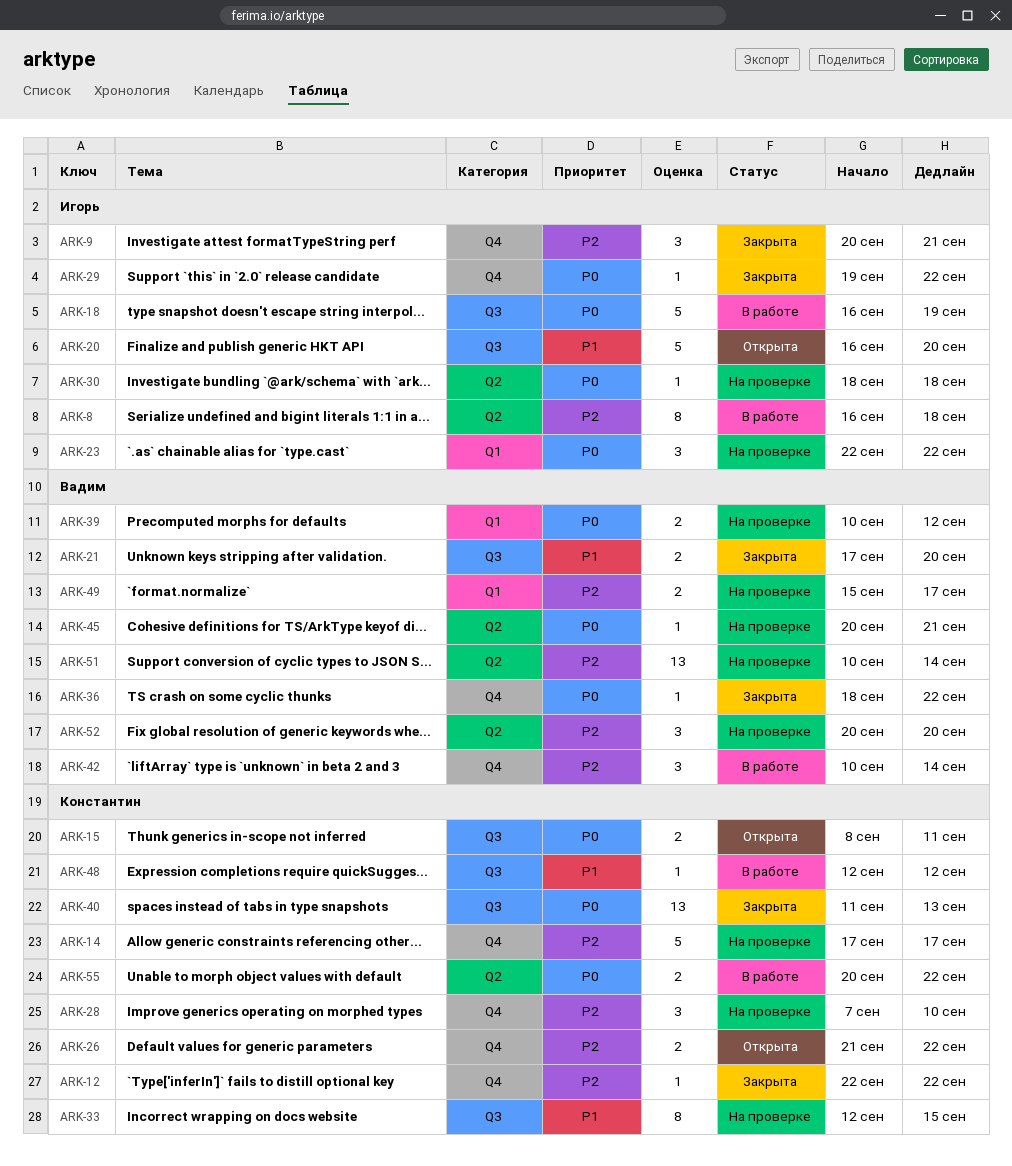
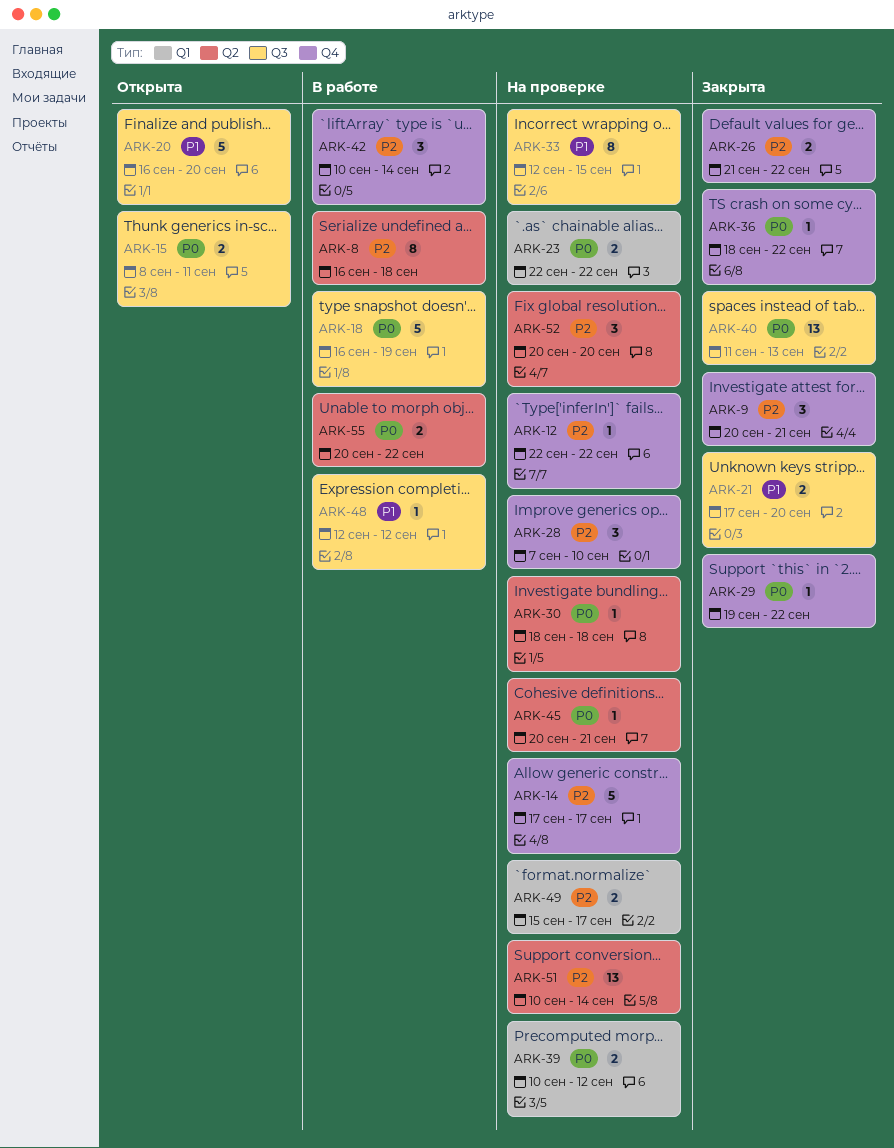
ARK-12, status: Закрыта -> На проверке
ARK-23, estimate: 3 -> 2
ARK-26, status: Открыта -> Закрыта

